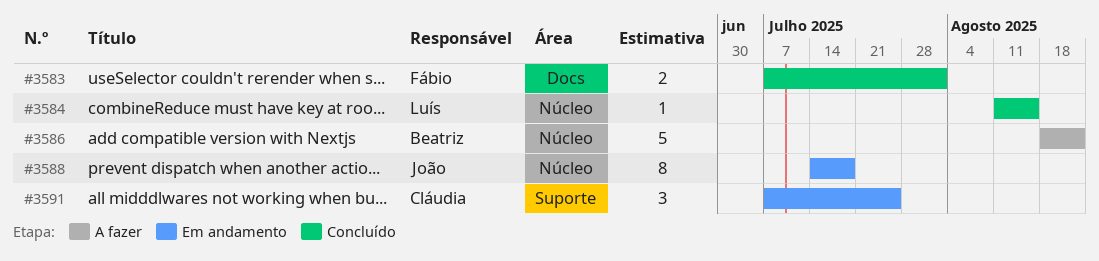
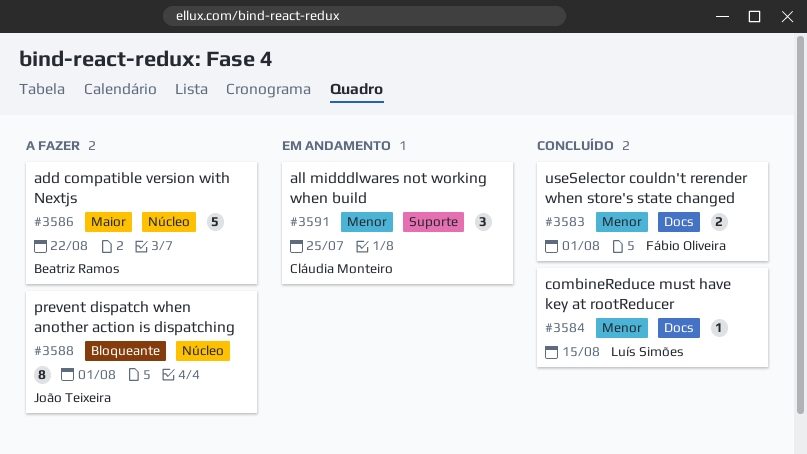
#3584, label: Núcleo -> Docs
#3588, status: Em andamento -> A fazer
#3588, due: Jul 18 -> Aug 1

